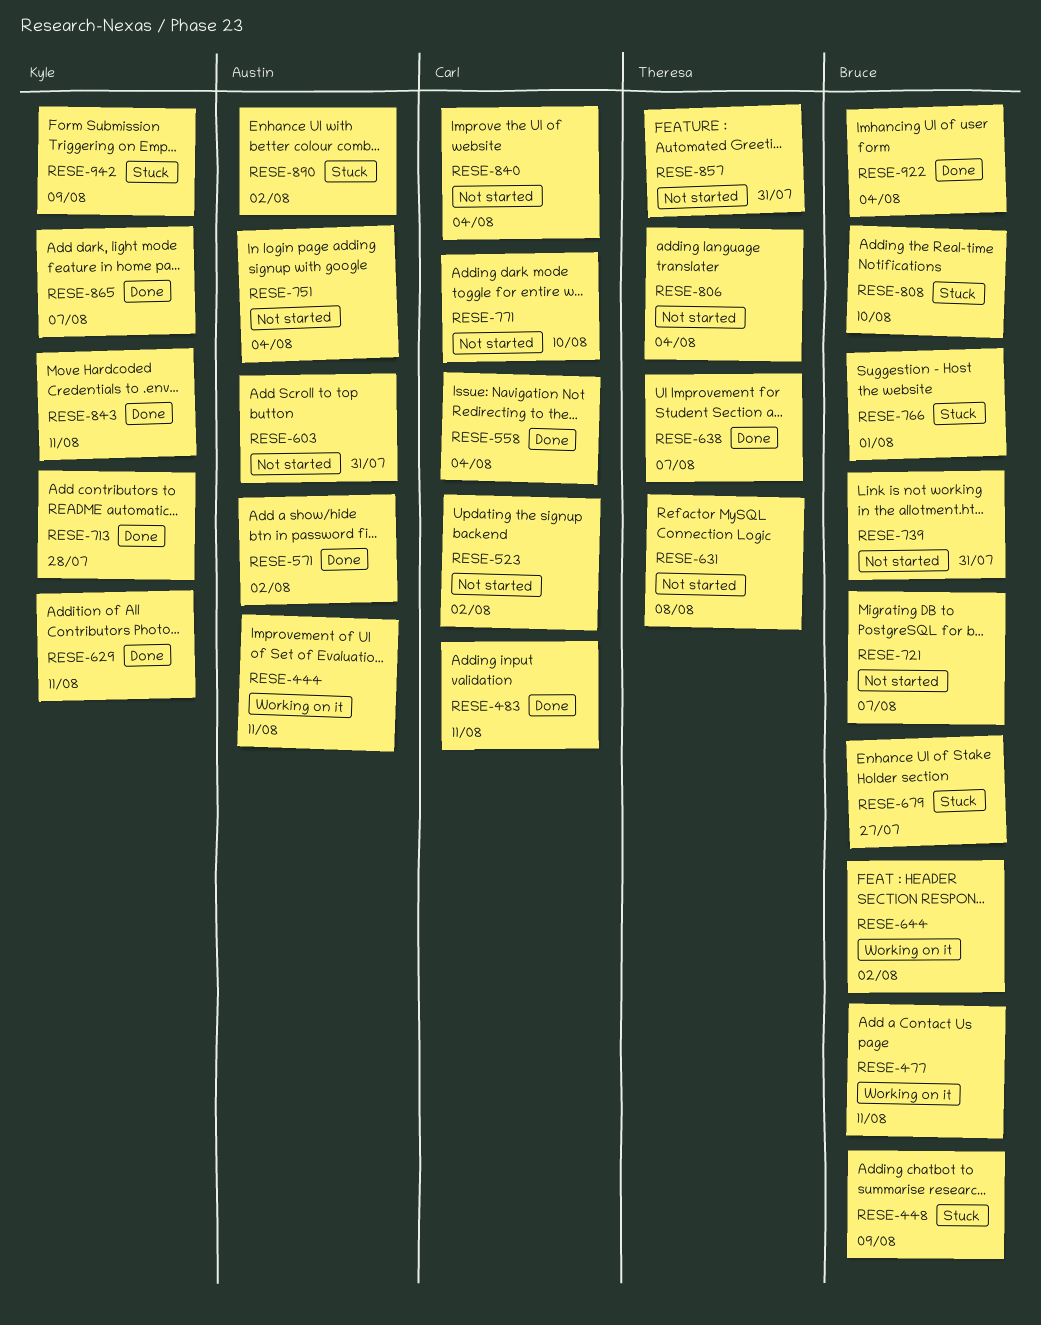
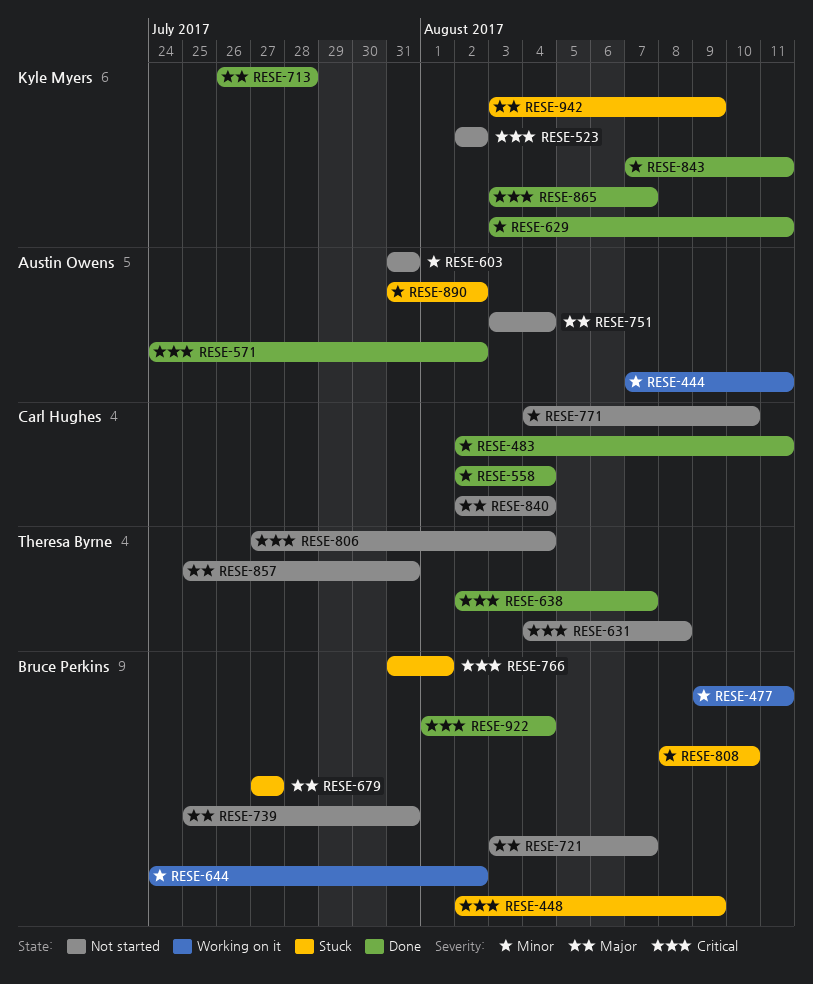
RESE-523, owner: Carl Hughes -> Kyle Myers

